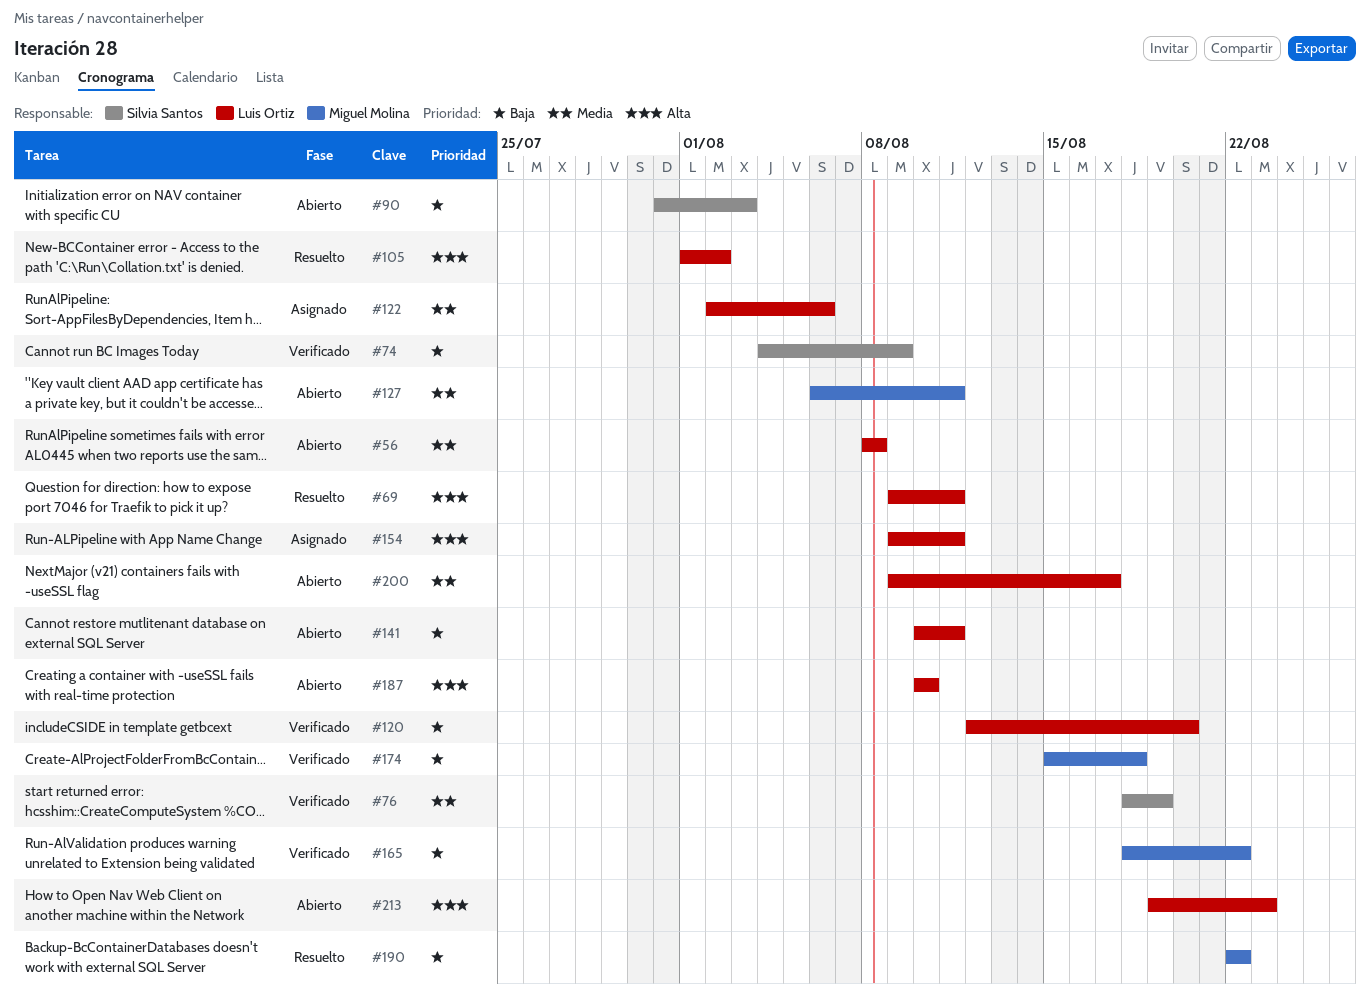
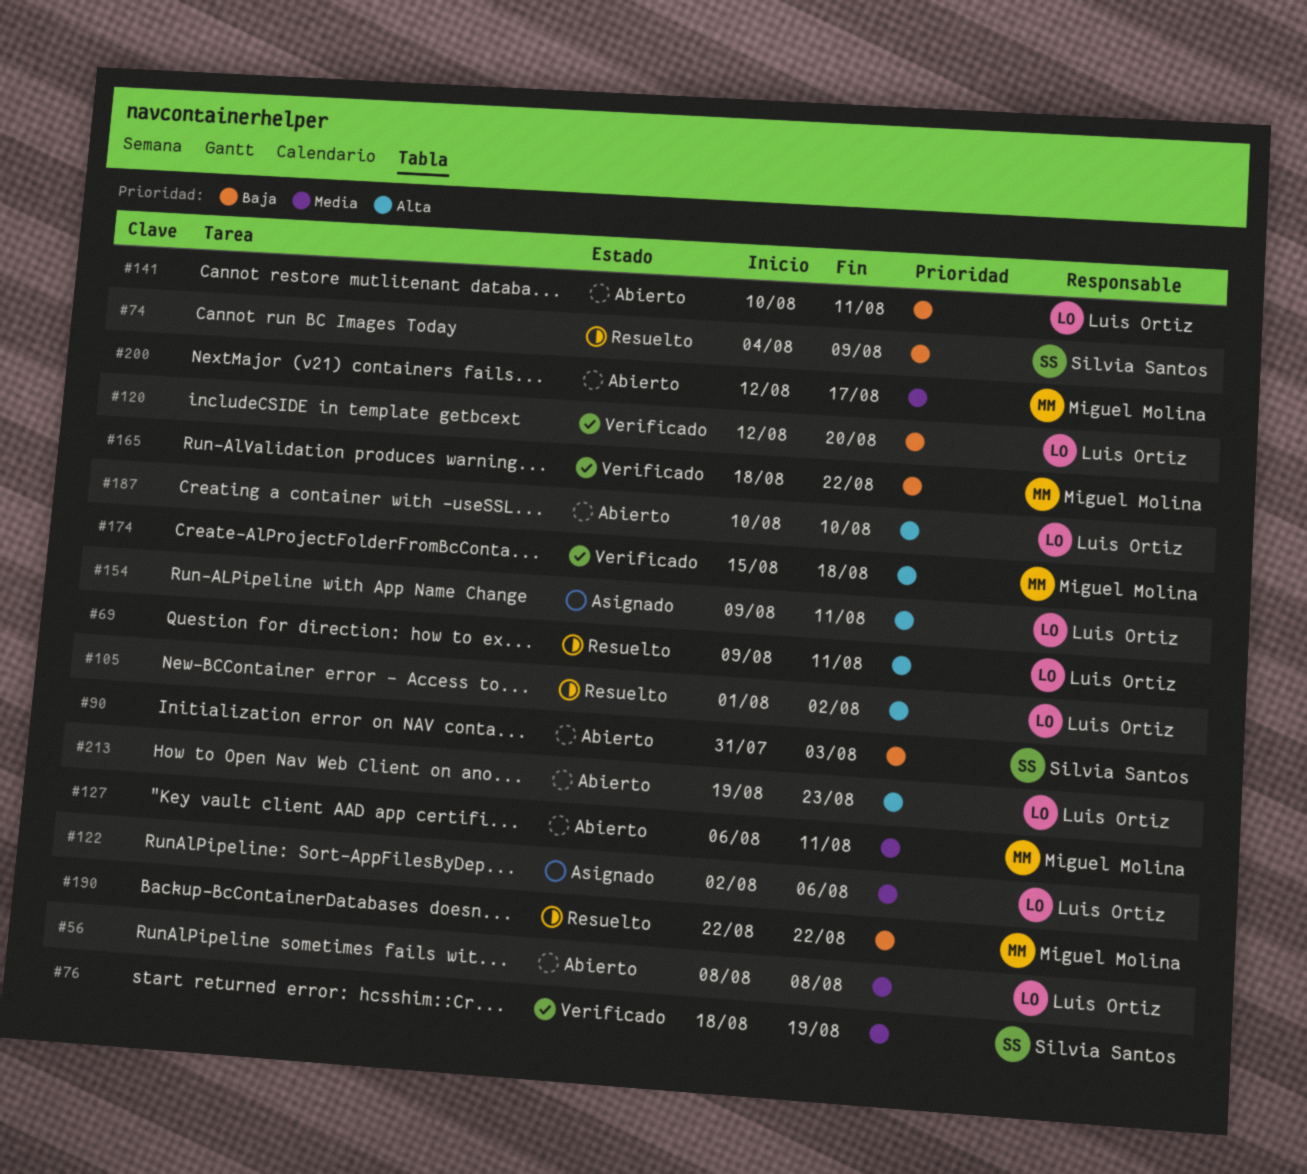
#74, status: Verificado -> Resuelto
#174, priority: Baja -> Alta
#200, owner: Luis Ortiz -> Miguel Molina
#200, start: Aug 9 -> Aug 12

